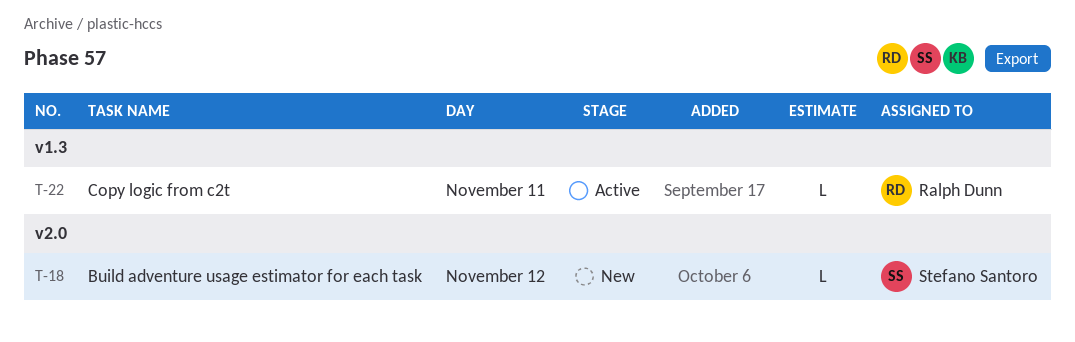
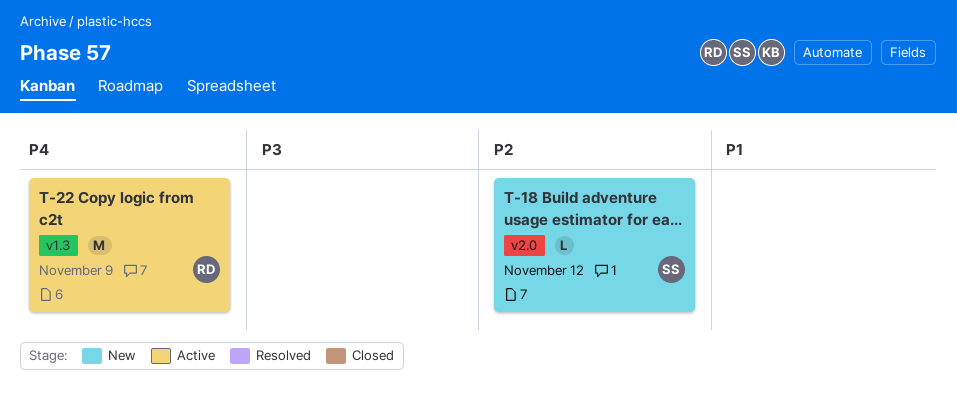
T-22, estimate: L -> M
T-22, day: Nov 11 -> Nov 9

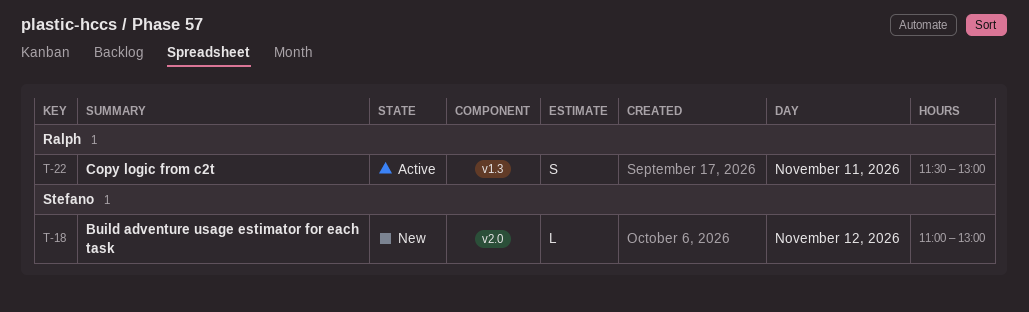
T-22, estimate: M -> S
T-22, day: Nov 9 -> Nov 11

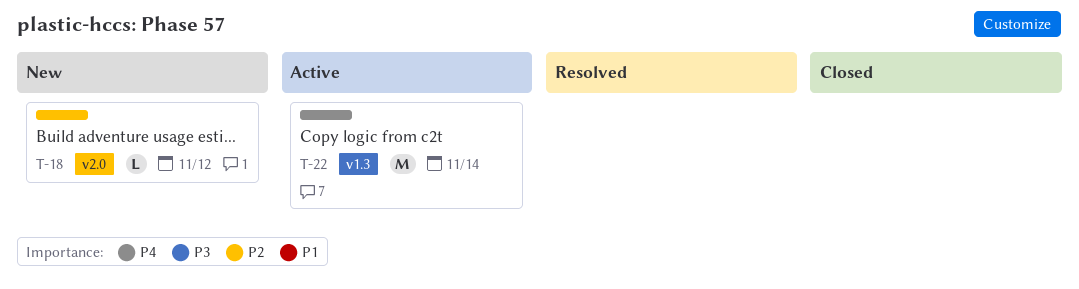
T-22, estimate: S -> M
T-22, day: Nov 11 -> Nov 14

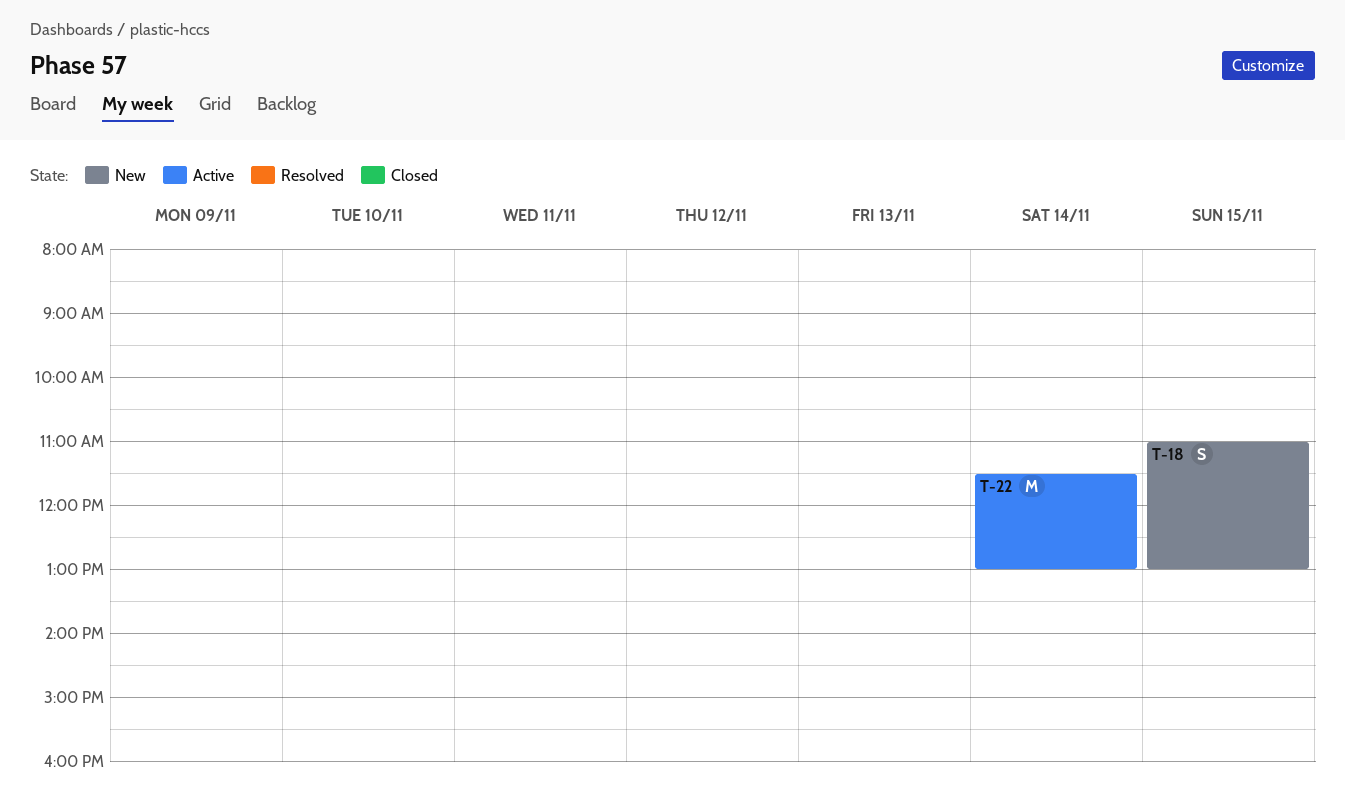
T-18, estimate: L -> S
T-18, day: Nov 12 -> Nov 15

